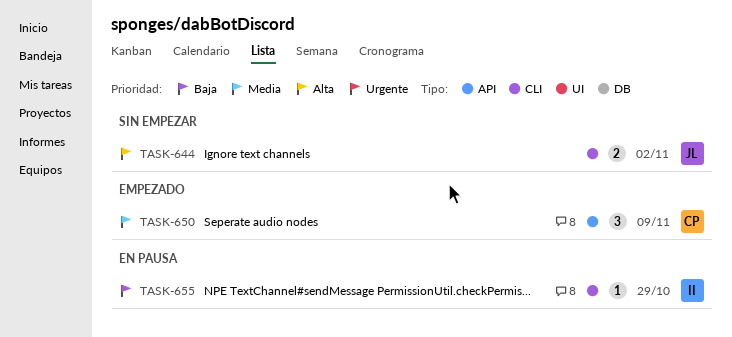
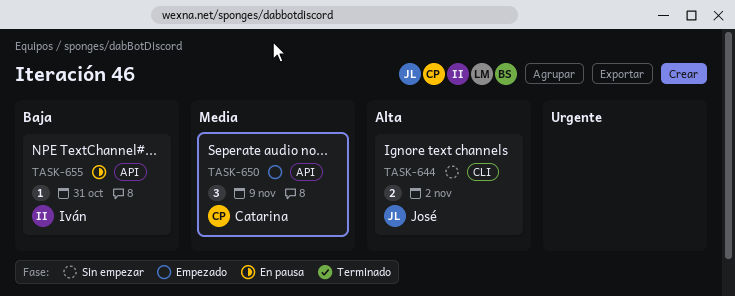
TASK-655, label: CLI -> API
TASK-655, due: Oct 29 -> Oct 31

